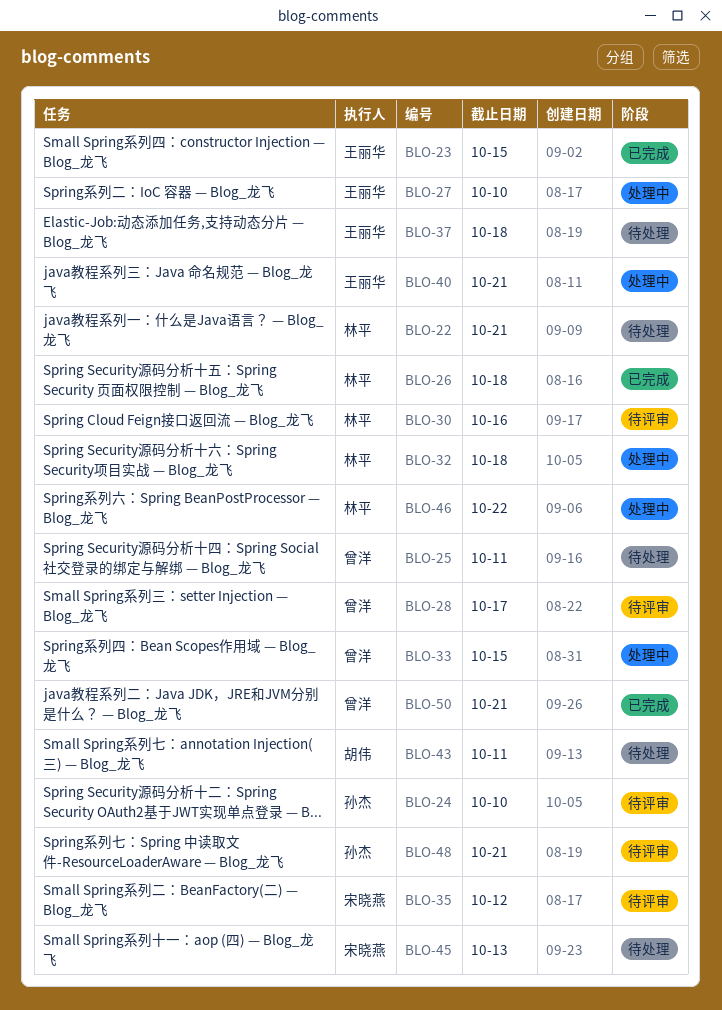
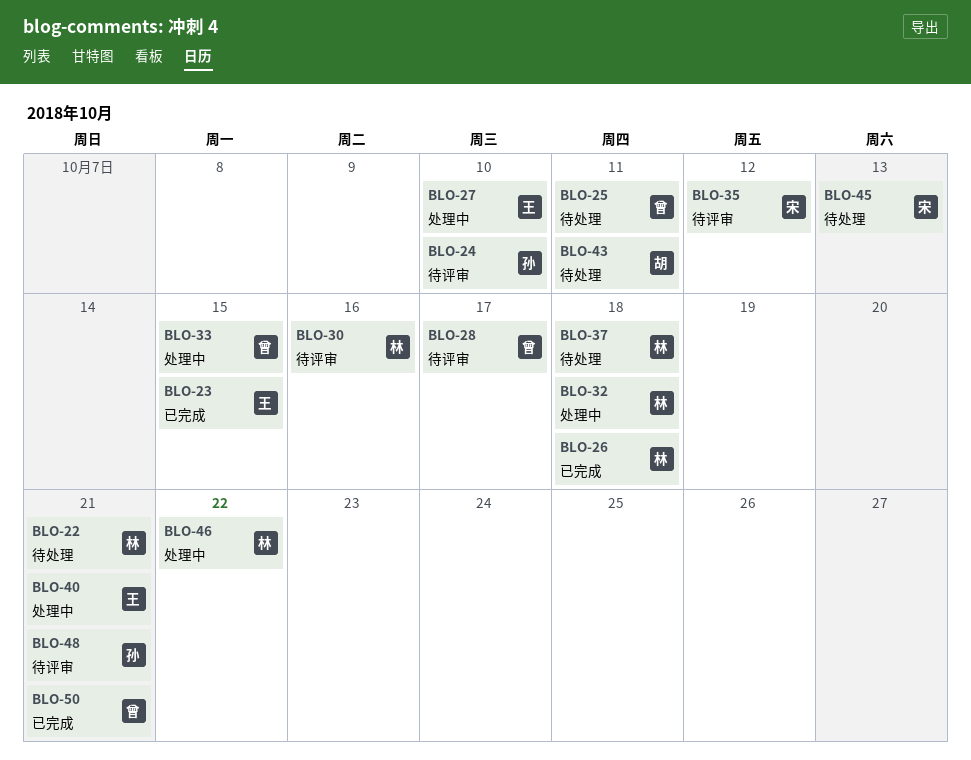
BLO-37, owner: 王丽华 -> 林平

